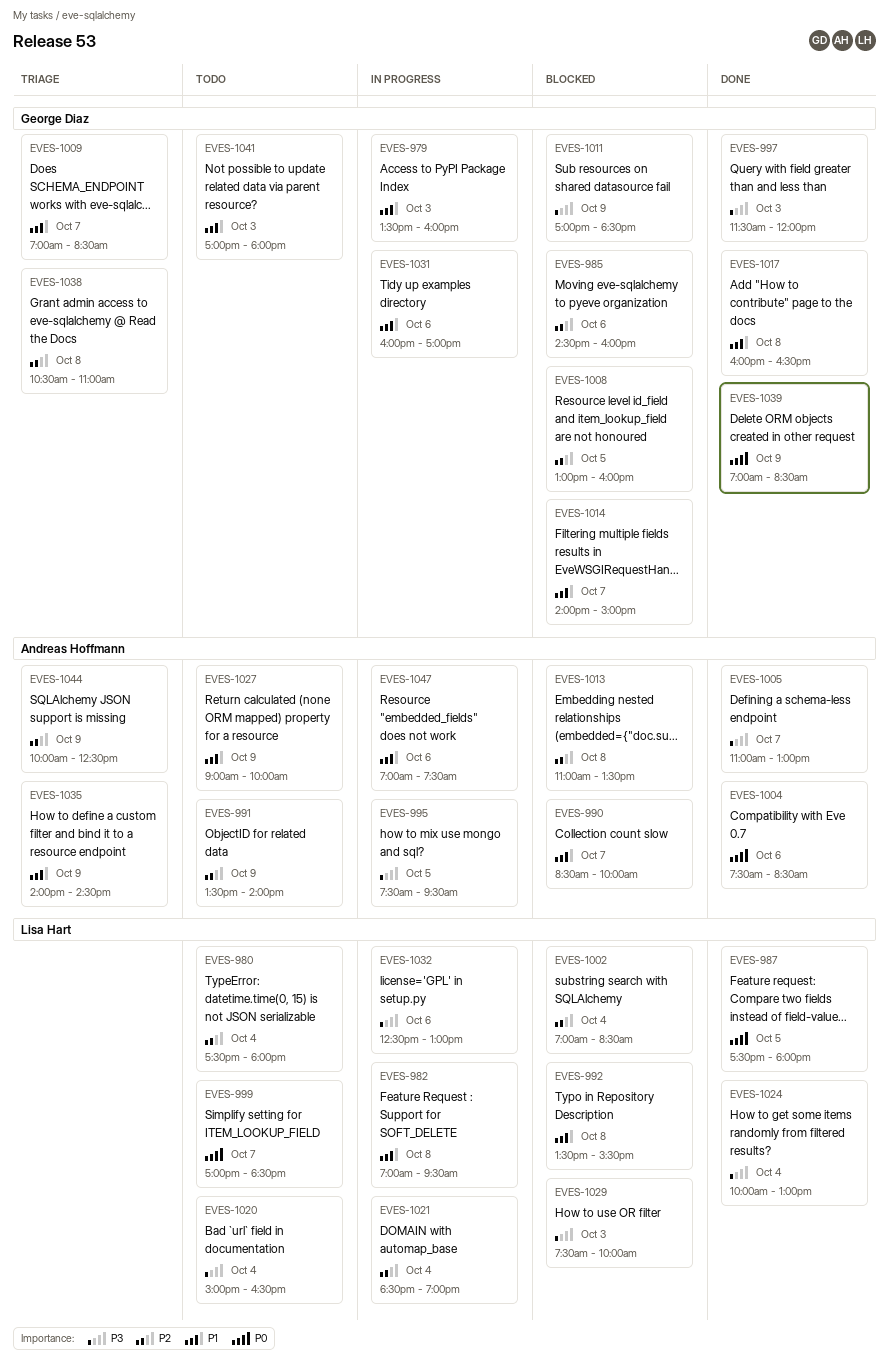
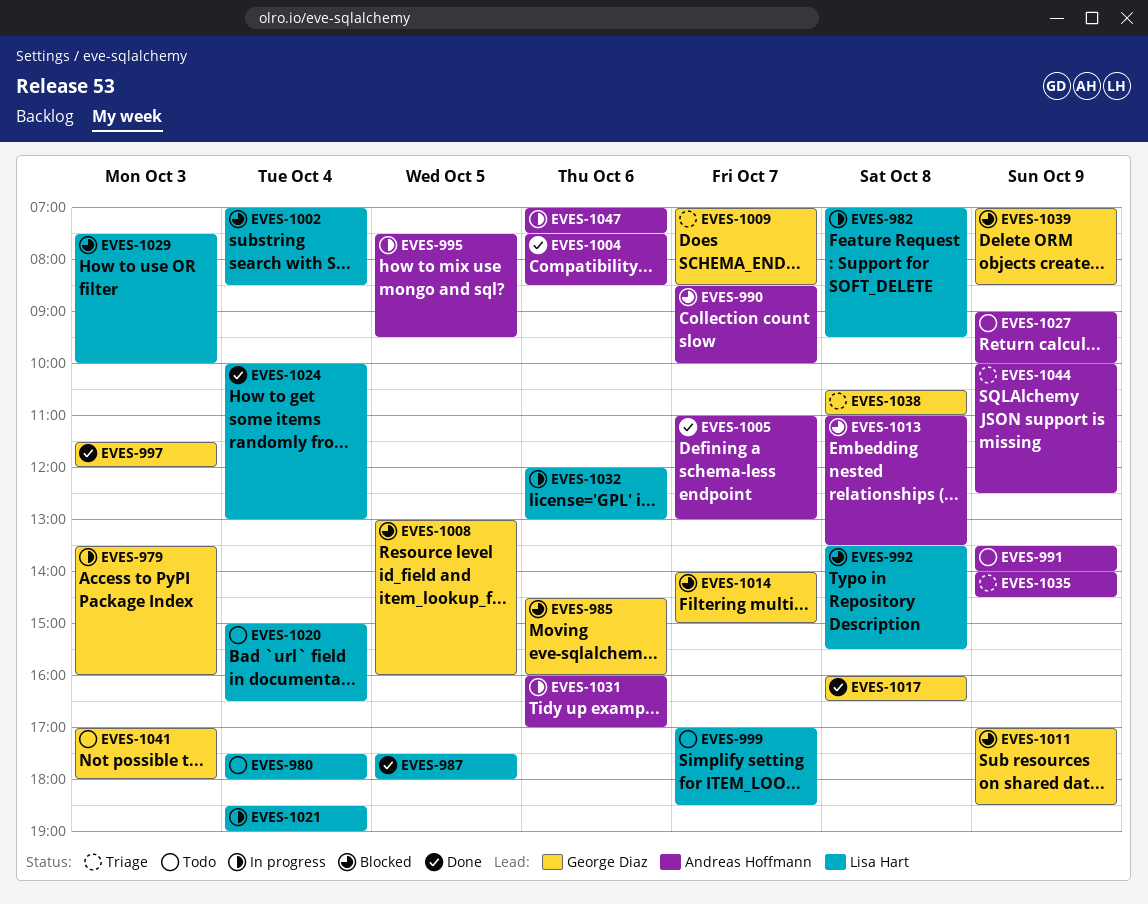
EVES-1031, owner: George Diaz -> Andreas Hoffmann
EVES-1032, begins: 12:30 -> 12:00
EVES-1039, status: Done -> Blocked

